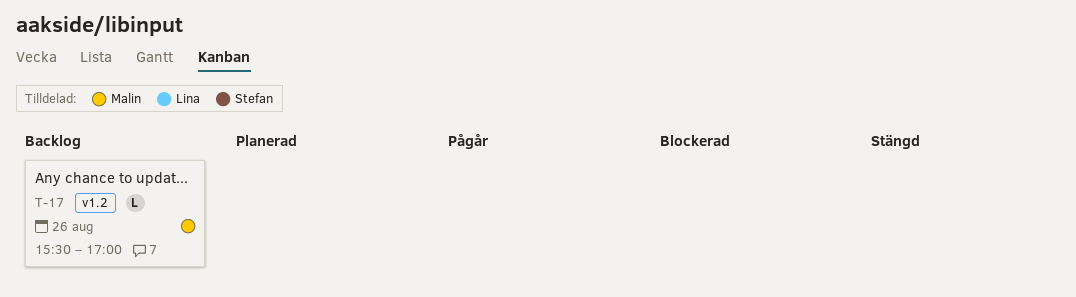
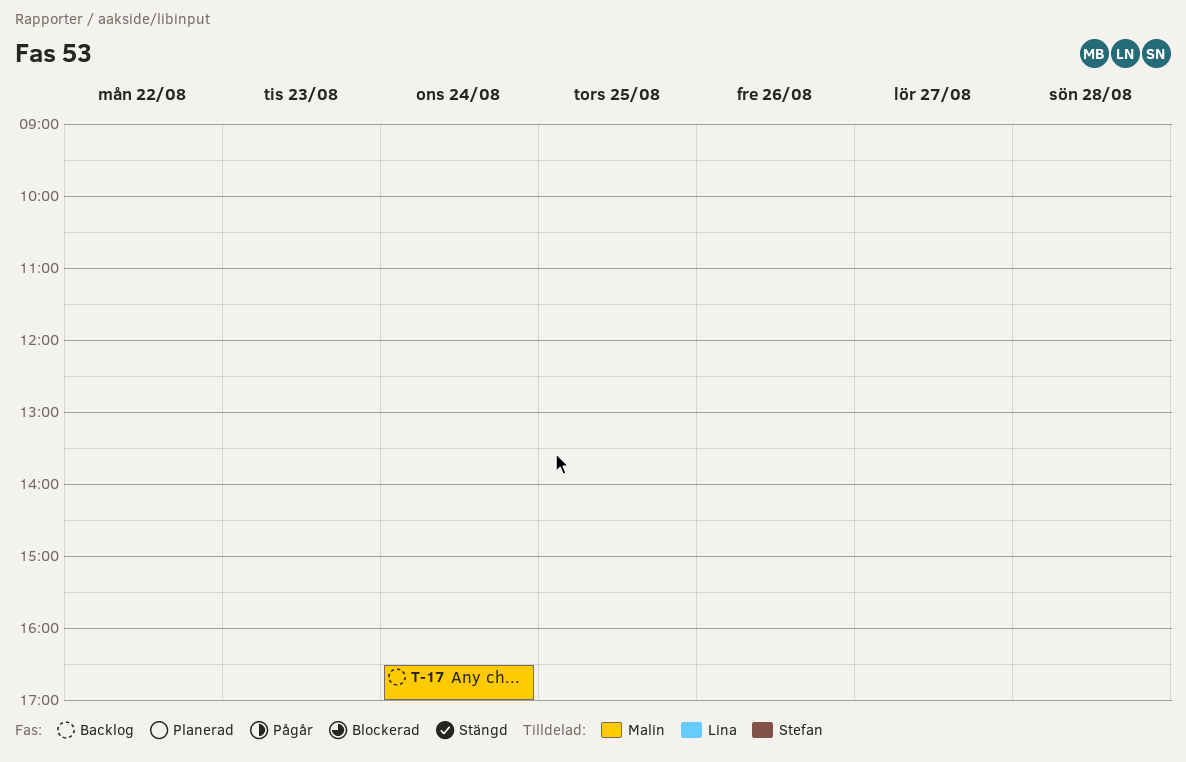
T-17, day: Aug 26 -> Aug 24
T-17, begins: 15:30 -> 16:30

